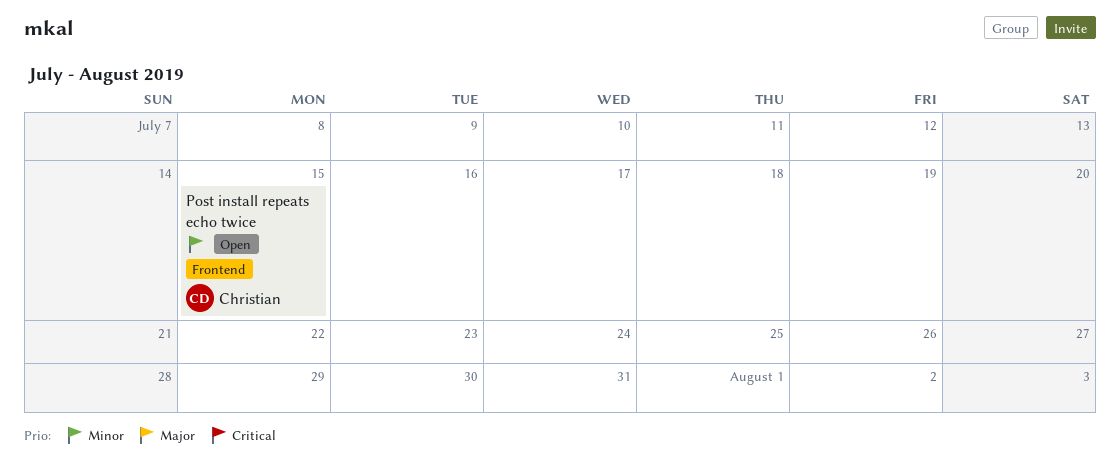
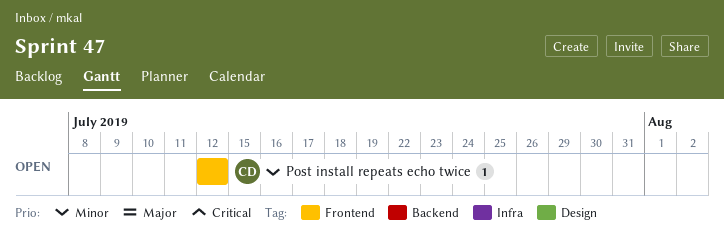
Post install repeats echo twice, due: Jul 15 -> Jul 12

